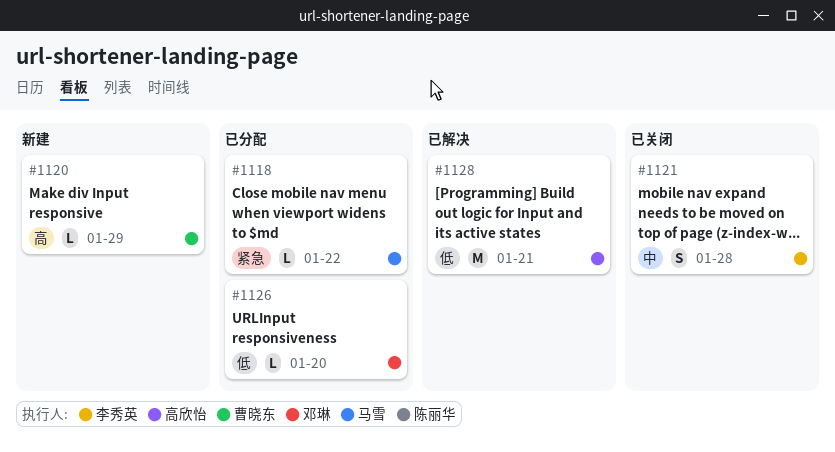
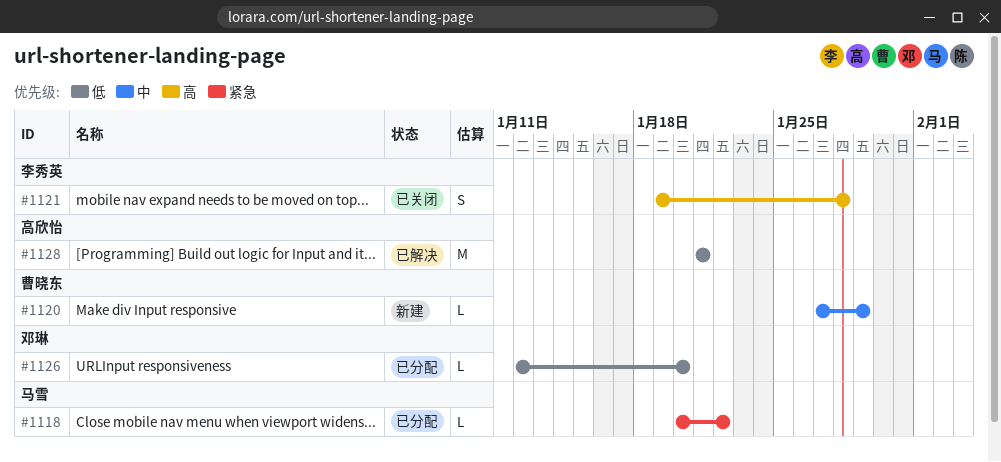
#1120, priority: 高 -> 中
#1121, priority: 中 -> 高

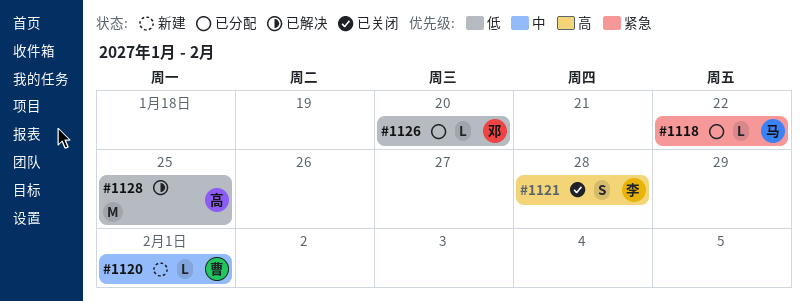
#1120, due: Jan 29 -> Feb 1
#1128, due: Jan 21 -> Jan 25

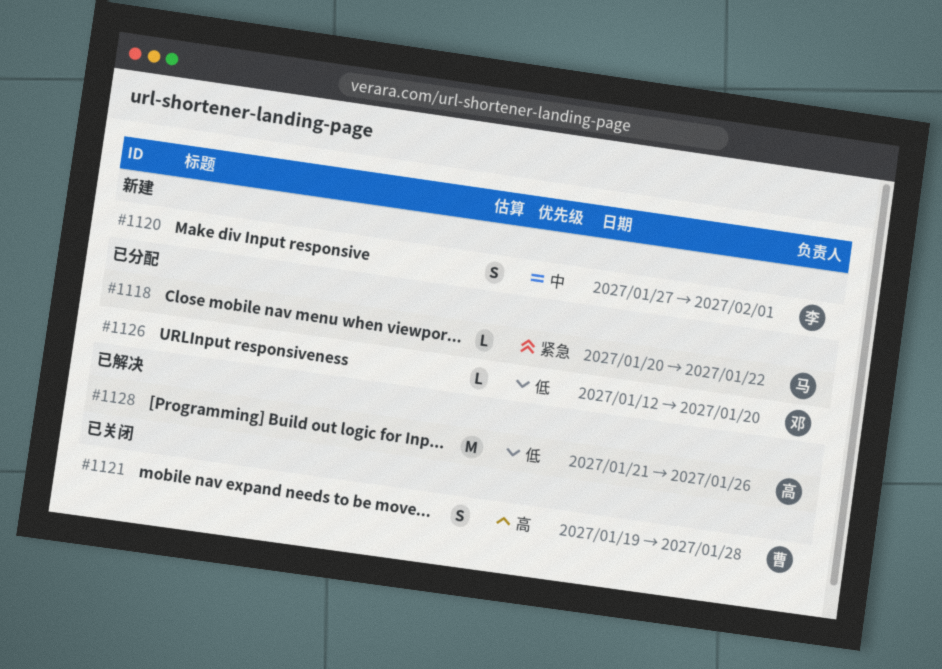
#1120, owner: 曹 -> 李
#1120, estimate: L -> S
#1121, owner: 李 -> 曹
#1128, due: Jan 25 -> Jan 26

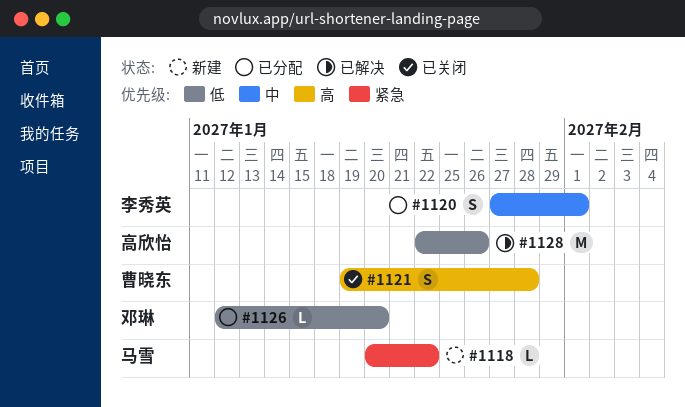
#1118, status: 已分配 -> 新建
#1120, status: 新建 -> 已分配
#1128, start: Jan 21 -> Jan 22

